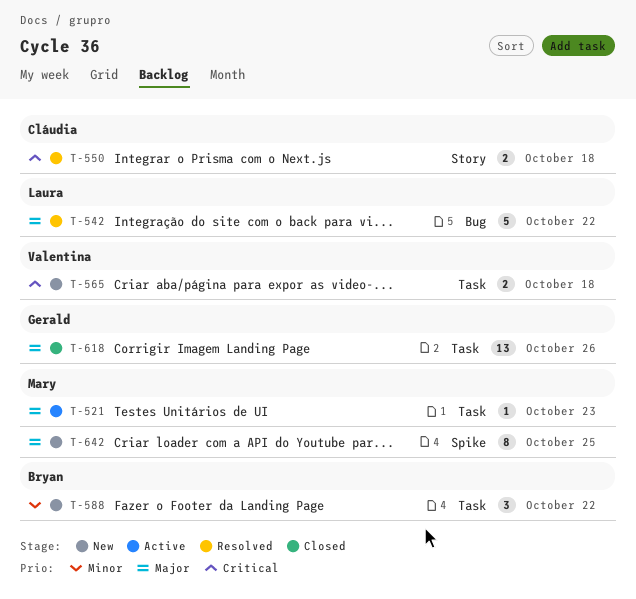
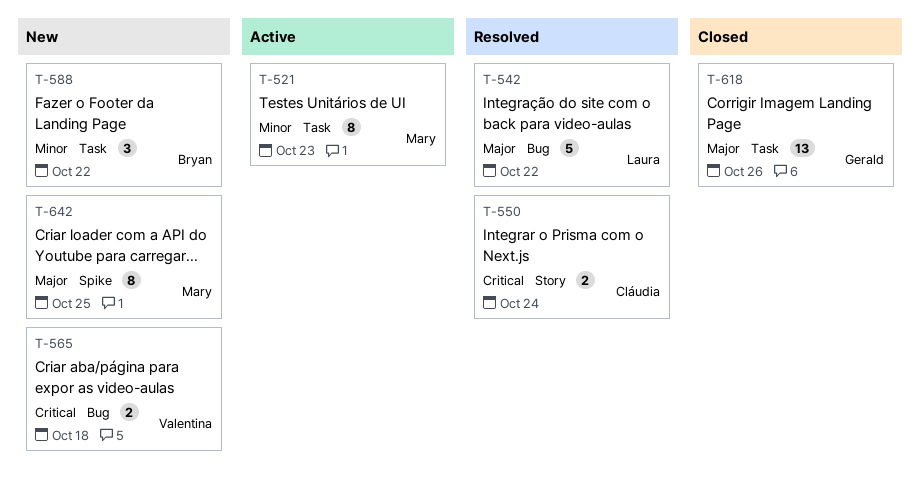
T-521, priority: Major -> Minor
T-521, estimate: 1 -> 8
T-550, due: Oct 18 -> Oct 24
T-565, label: Task -> Bug

